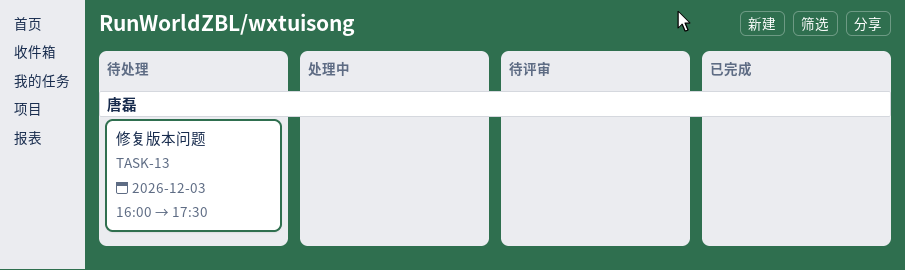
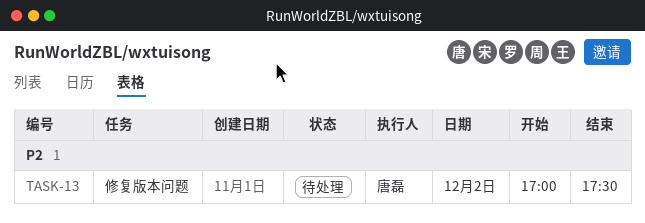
TASK-13, day: Dec 3 -> Dec 2
TASK-13, begins: 16:00 -> 17:00

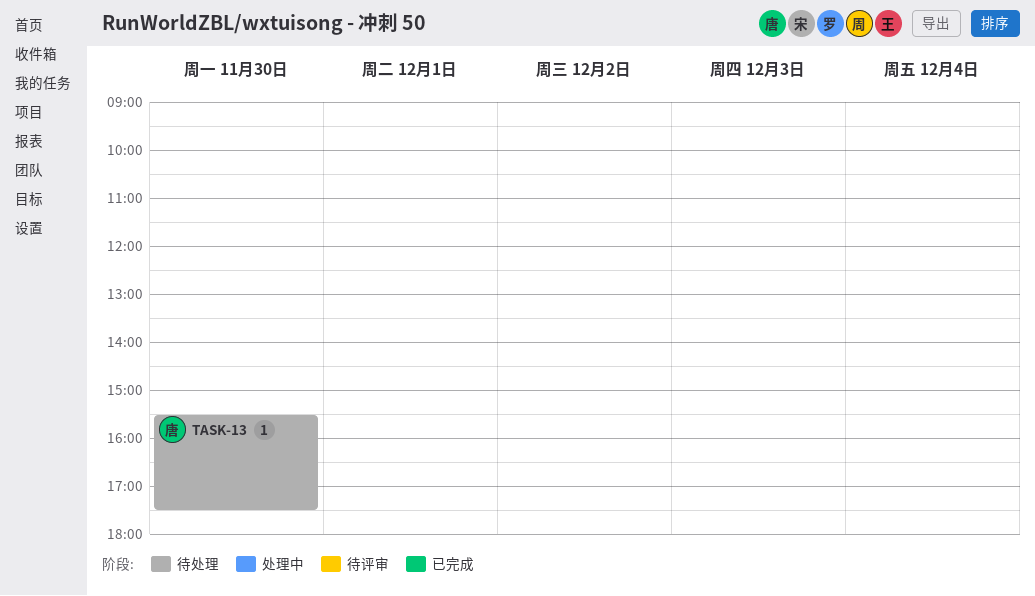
TASK-13, day: Dec 2 -> Nov 30
TASK-13, begins: 17:00 -> 15:30

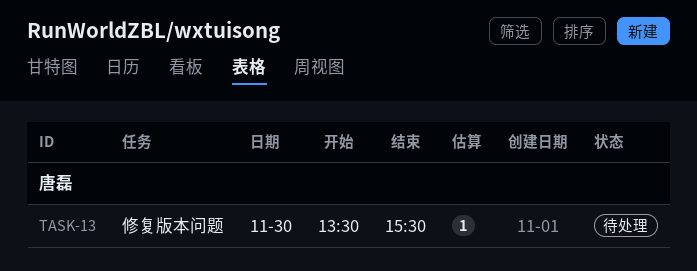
TASK-13, begins: 15:30 -> 13:30
TASK-13, ends: 17:30 -> 15:30

